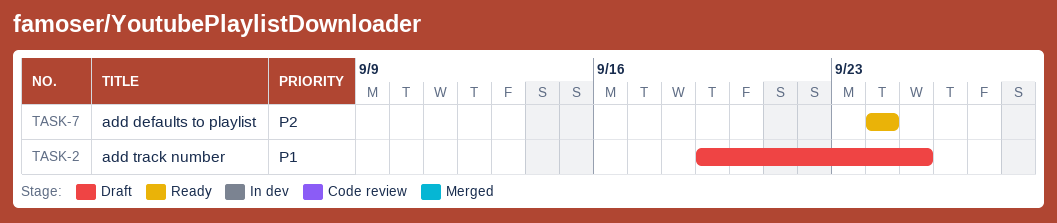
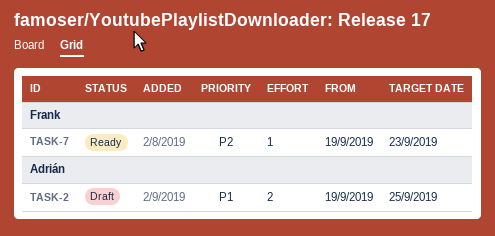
TASK-7, start: Sep 24 -> Sep 19
TASK-7, due: Sep 24 -> Sep 23

